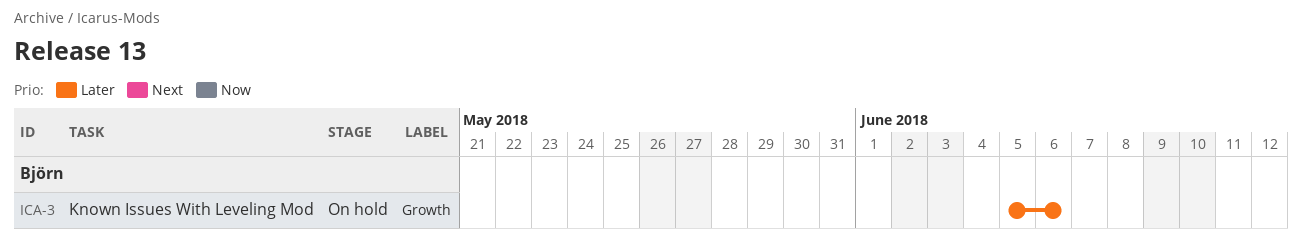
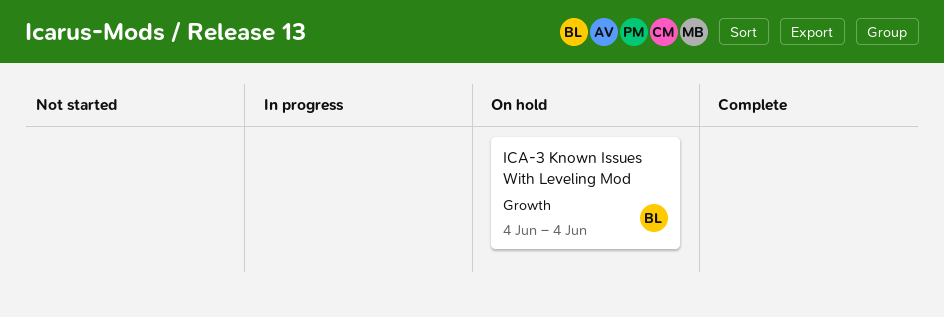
ICA-3, start: Jun 5 -> Jun 4
ICA-3, due: Jun 6 -> Jun 4

